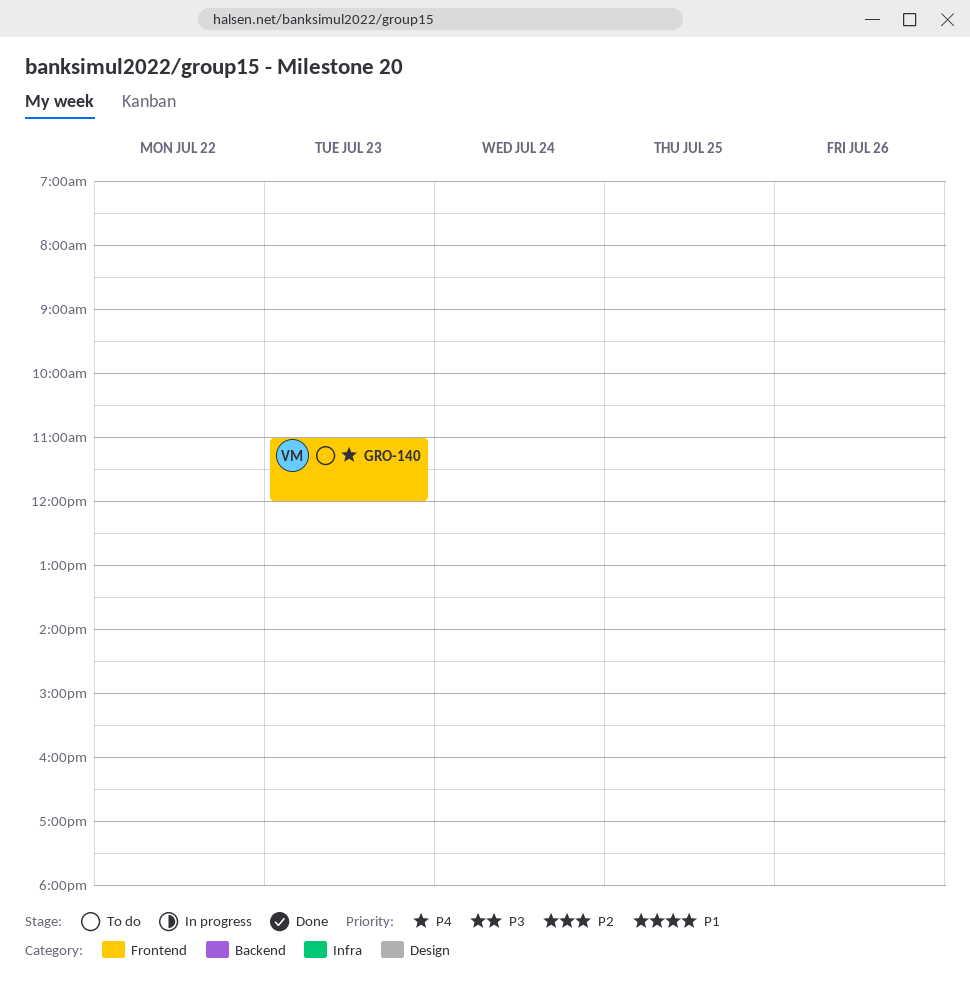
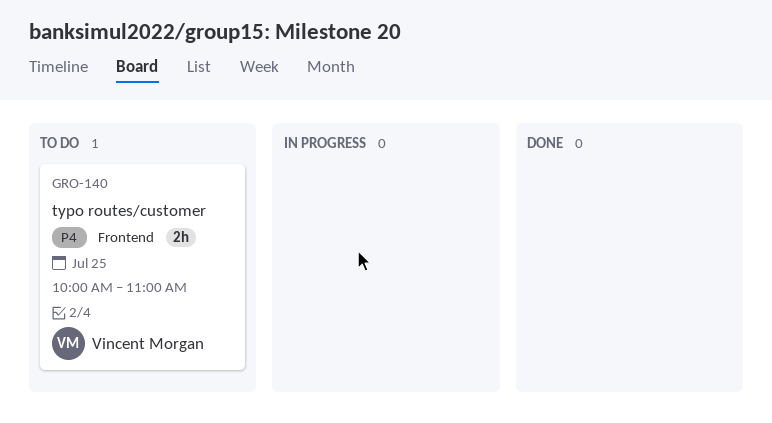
GRO-140, day: Jul 23 -> Jul 25
GRO-140, begins: 11:00 -> 10:00
GRO-140, ends: 12:00 -> 11:00

